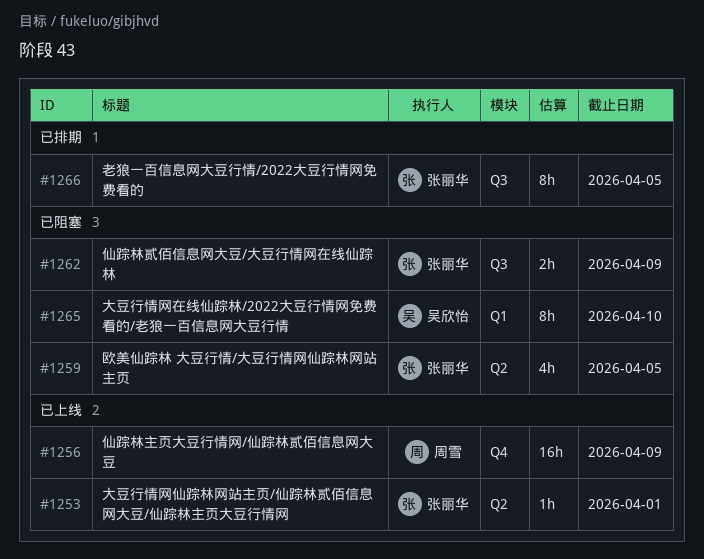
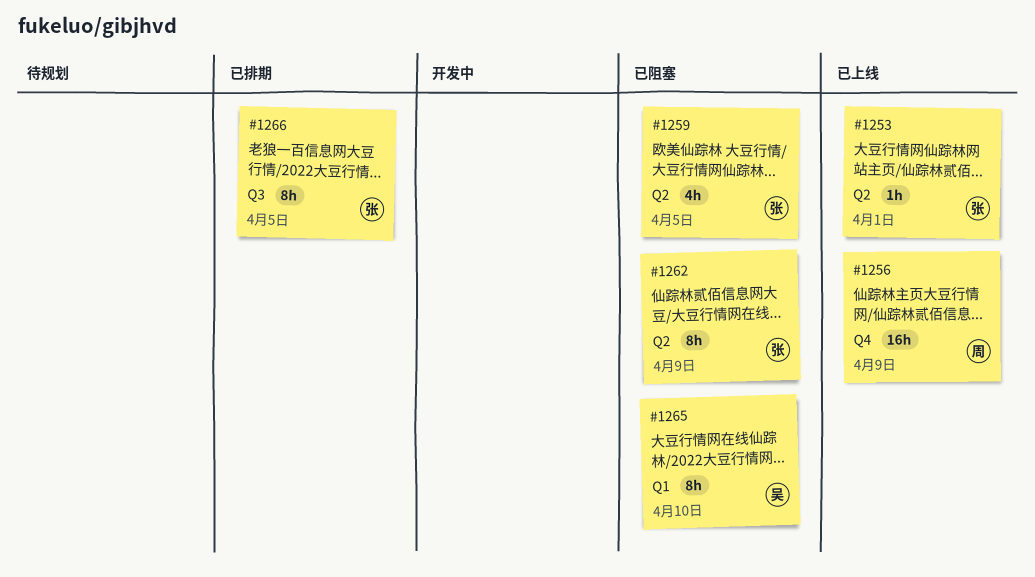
#1262, label: Q3 -> Q2
#1262, estimate: 2h -> 8h

